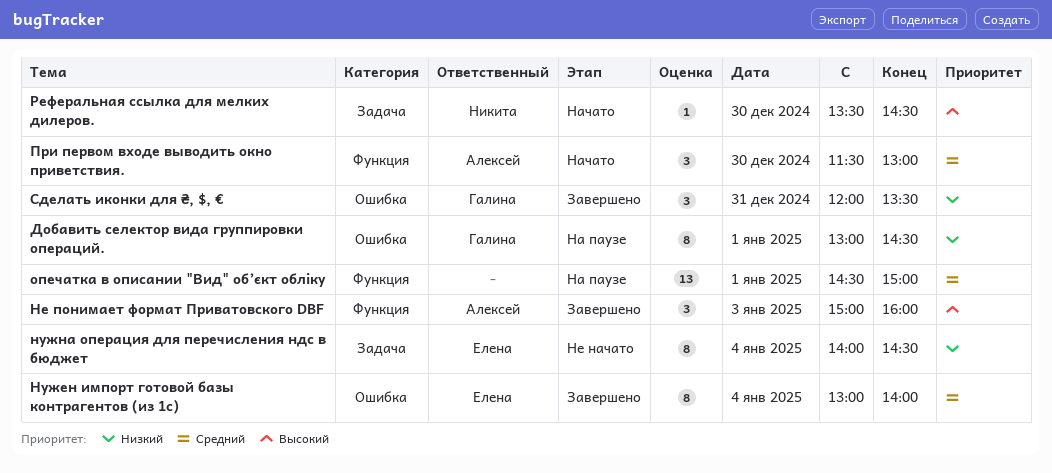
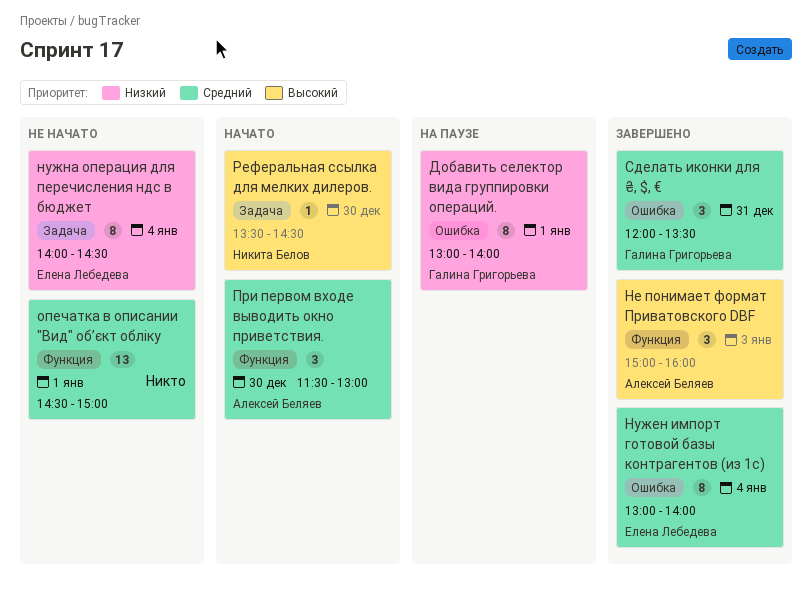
Добавить селектор вида группировки операций., ends: 14:30 -> 14:00
опечатка в описании "Вид" об’єкт обліку, status: На паузе -> Не начато
Сделать иконки для ₴, $, €, priority: Низкий -> Средний

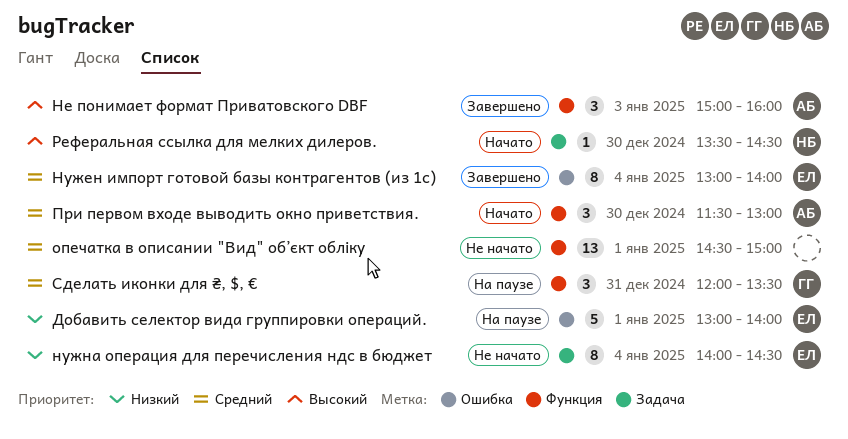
Добавить селектор вида группировки операций., owner: Галина Григорьева -> Елена Лебедева
Добавить селектор вида группировки операций., estimate: 8 -> 5
Сделать иконки для ₴, $, €, status: Завершено -> На паузе
Сделать иконки для ₴, $, €, label: Ошибка -> Функция

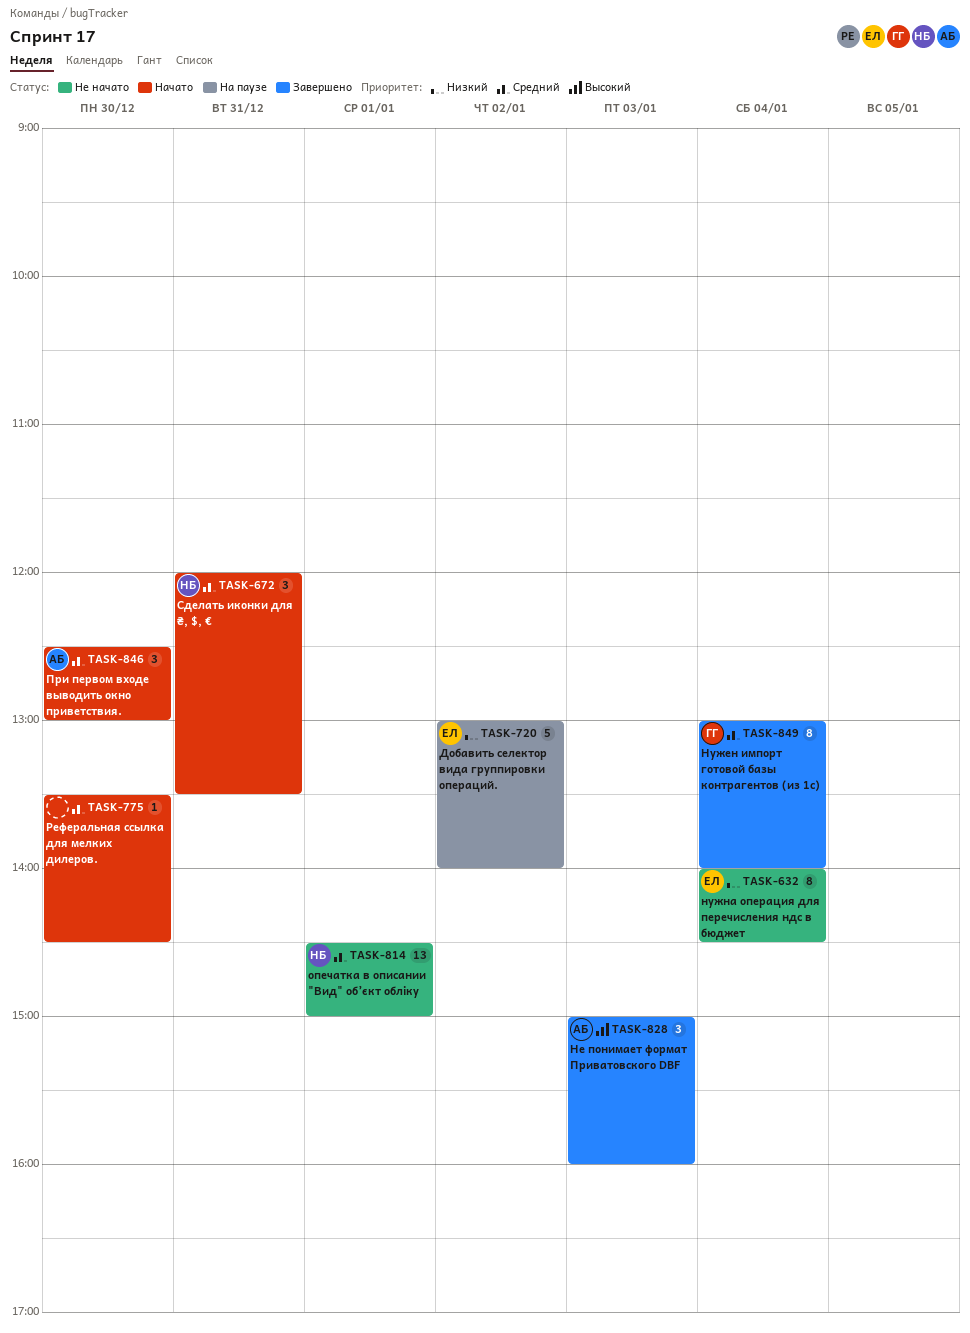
Добавить селектор вида группировки операций., day: Jan 1 -> Jan 2
Нужен импорт готовой базы контрагентов (из 1с), owner: ЕЛ -> ГГ
опечатка в описании "Вид" об’єкт обліку, owner: none -> НБ
При первом входе выводить окно приветствия., begins: 11:30 -> 12:30
Реферальная ссылка для мелких дилеров., owner: НБ -> none
Реферальная ссылка для мелких дилеров., priority: Высокий -> Средний
Сделать иконки для ₴, $, €, status: На паузе -> Начато
Сделать иконки для ₴, $, €, owner: ГГ -> НБ

